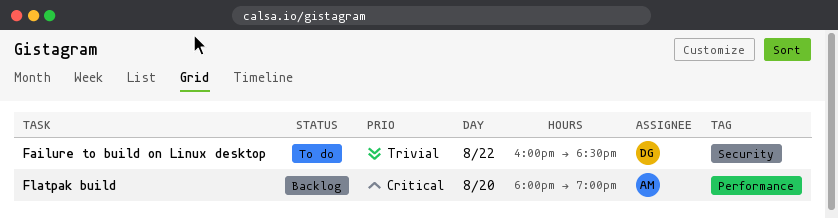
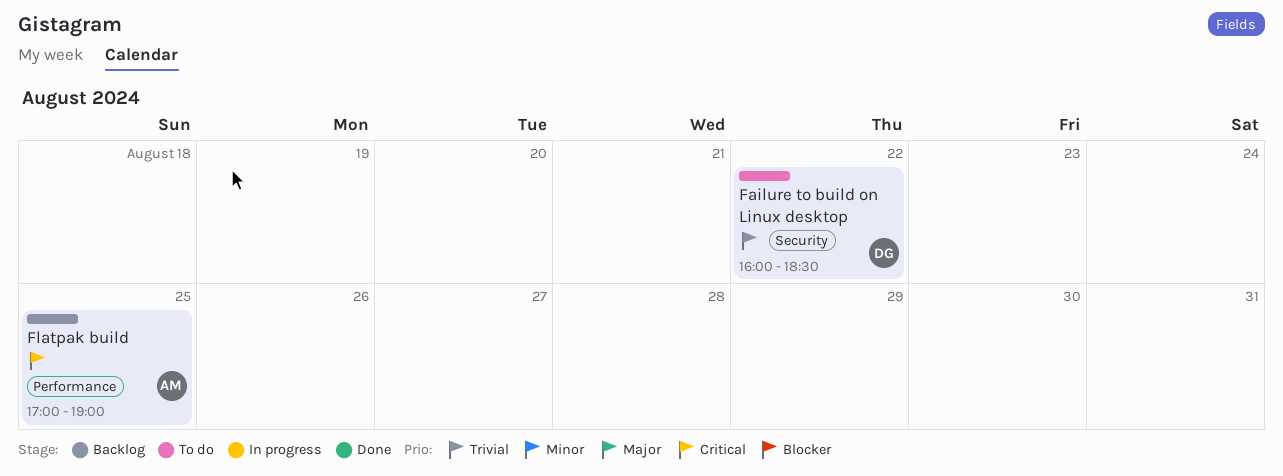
Flatpak build, day: Aug 20 -> Aug 25
Flatpak build, begins: 18:00 -> 17:00

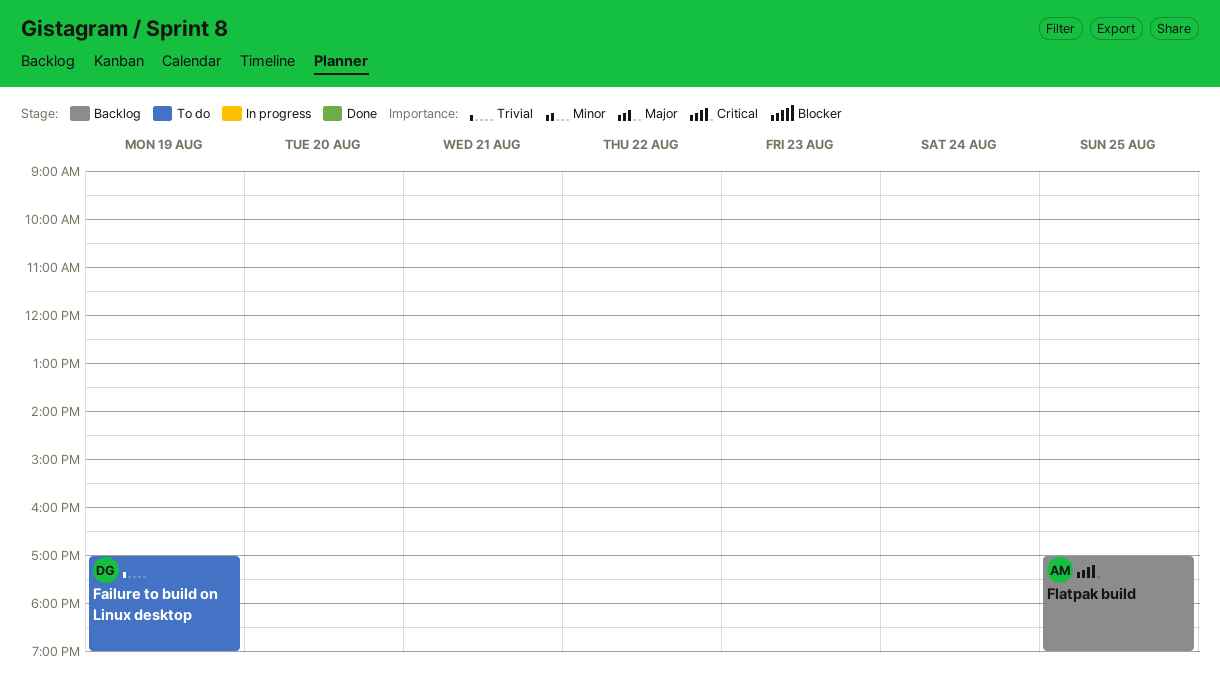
Failure to build on Linux desktop, day: Aug 22 -> Aug 19
Failure to build on Linux desktop, begins: 16:00 -> 17:00
Failure to build on Linux desktop, ends: 18:30 -> 19:00

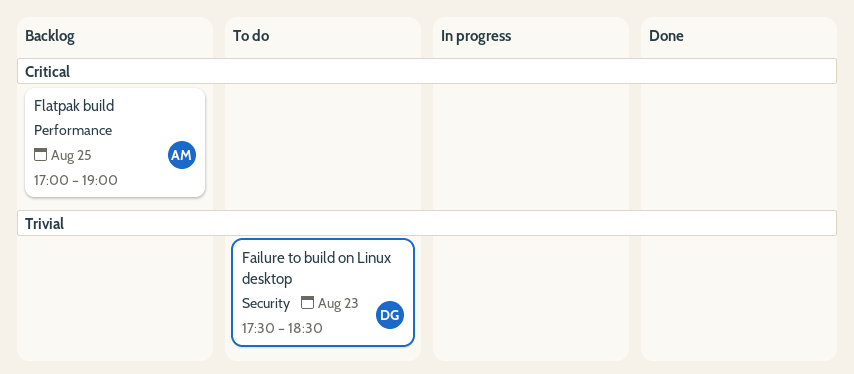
Failure to build on Linux desktop, day: Aug 19 -> Aug 23
Failure to build on Linux desktop, begins: 17:00 -> 17:30
Failure to build on Linux desktop, ends: 19:00 -> 18:30

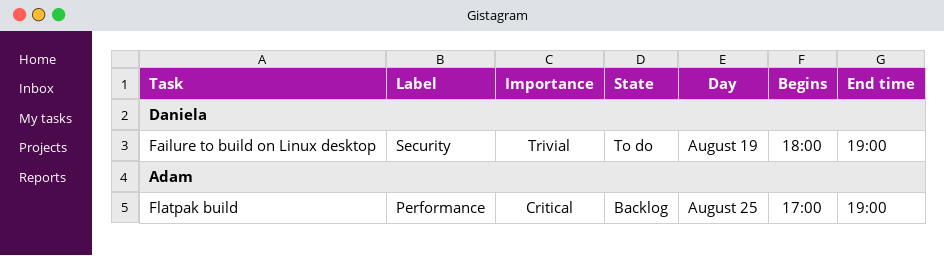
Failure to build on Linux desktop, day: Aug 23 -> Aug 19
Failure to build on Linux desktop, begins: 17:30 -> 18:00
Failure to build on Linux desktop, ends: 18:30 -> 19:00

